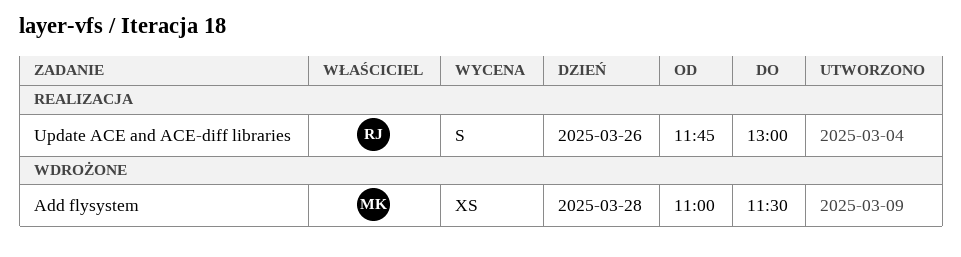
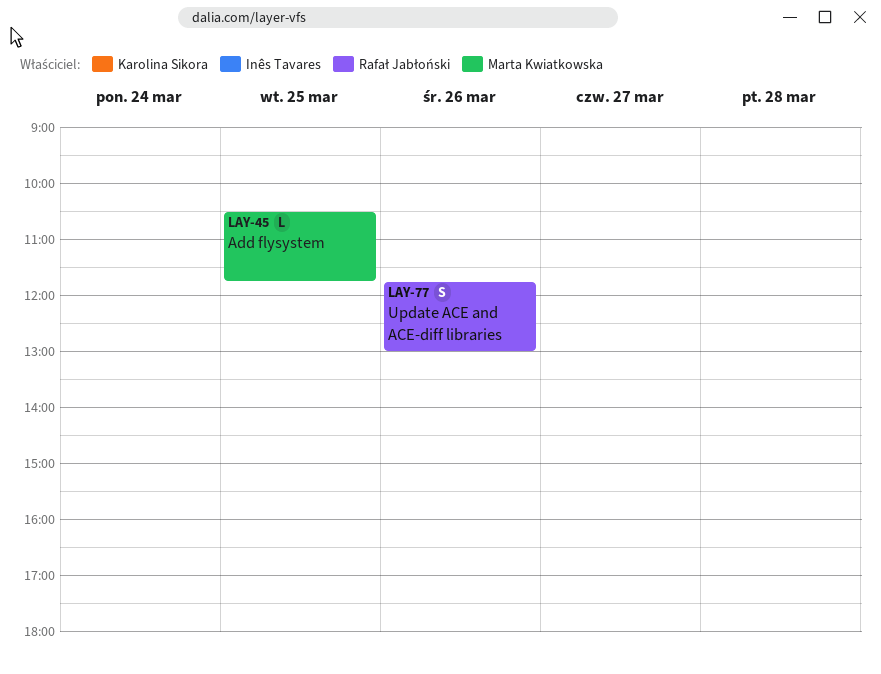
Add flysystem, estimate: XS -> L
Add flysystem, day: Mar 28 -> Mar 25
Add flysystem, begins: 11:00 -> 10:30
Add flysystem, ends: 11:30 -> 11:45

